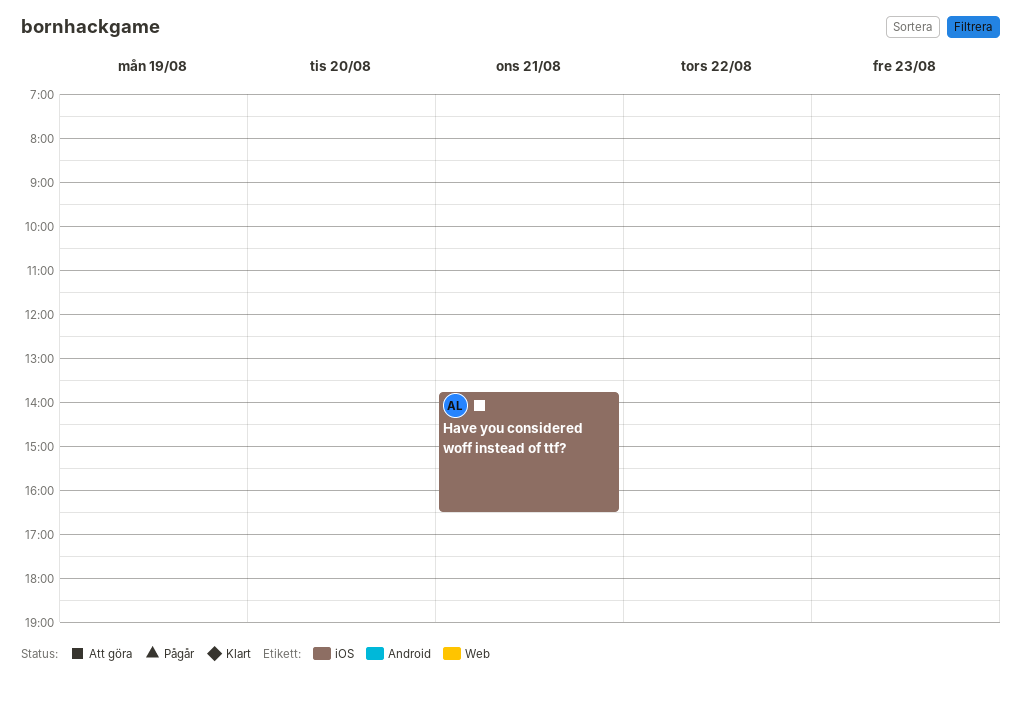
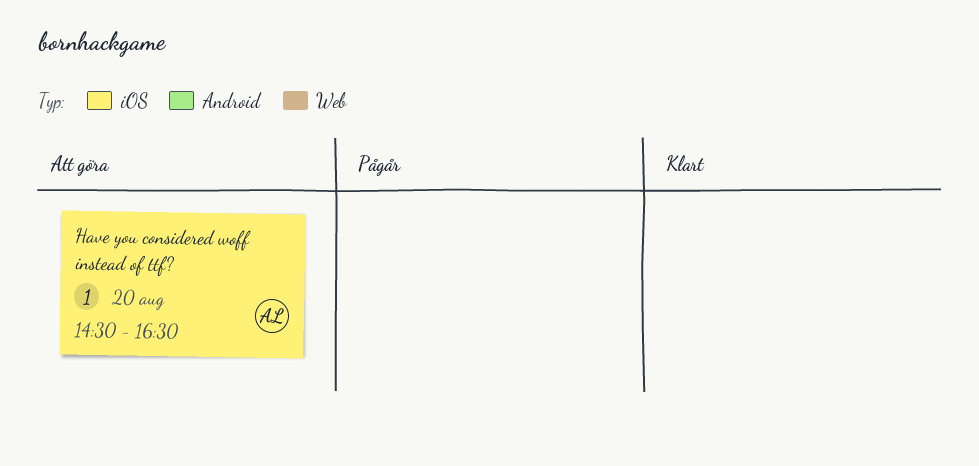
Have you considered woff instead of ttf?, day: Aug 21 -> Aug 20
Have you considered woff instead of ttf?, begins: 13:45 -> 14:30

